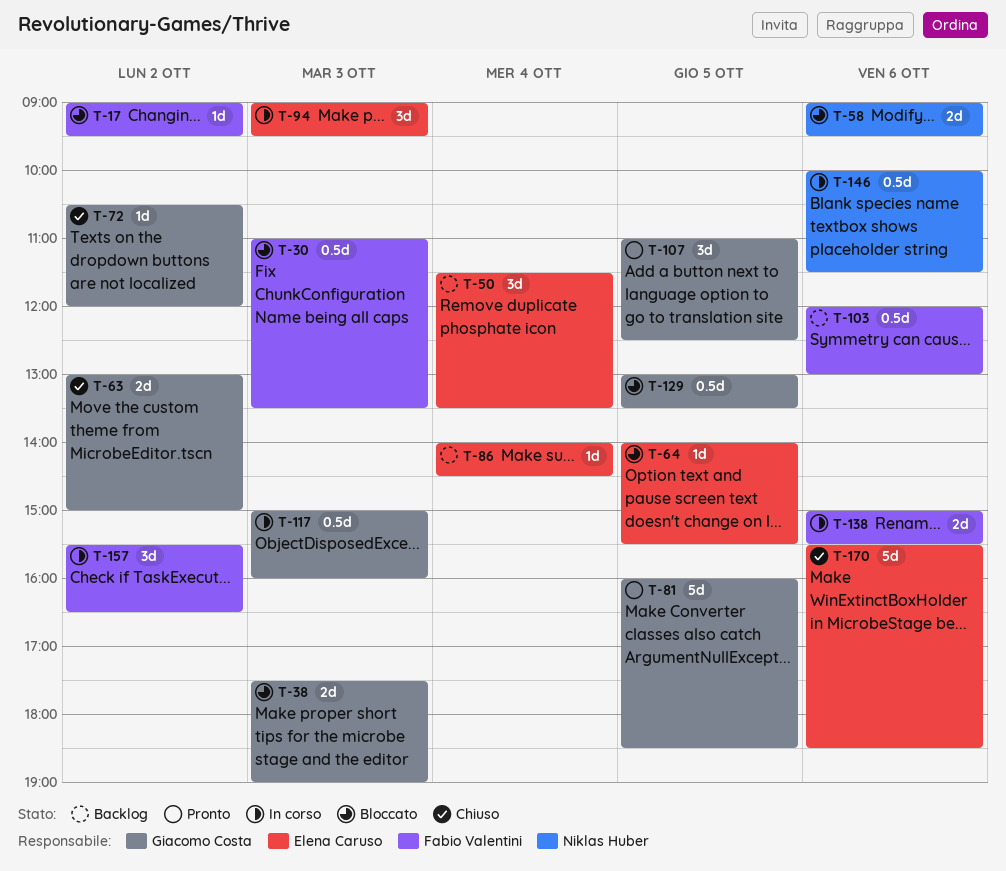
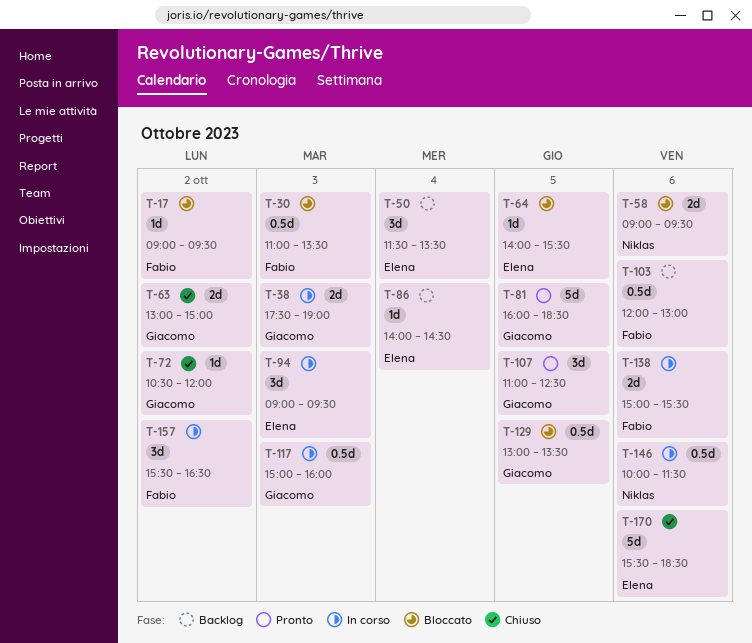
T-38, status: Bloccato -> In corso

